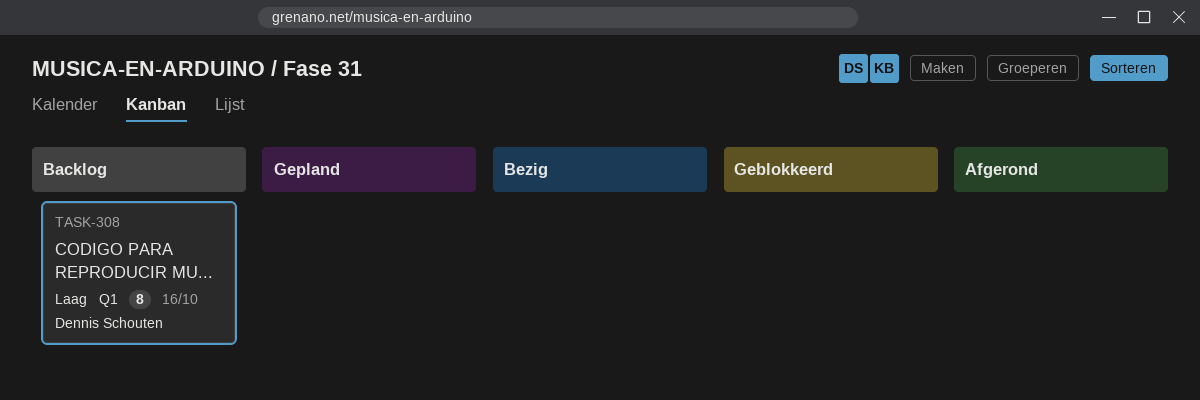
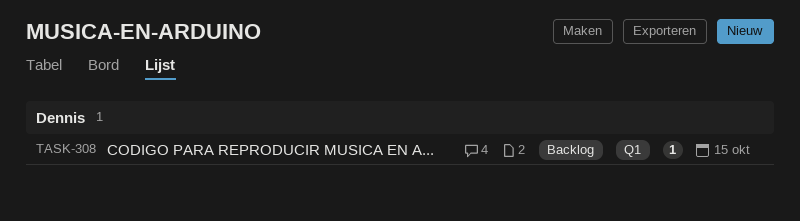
TASK-308, estimate: 8 -> 1
TASK-308, due: Oct 16 -> Oct 15

